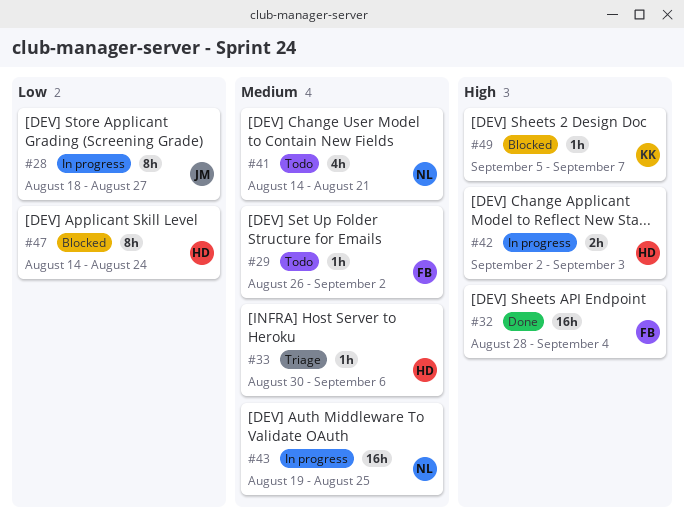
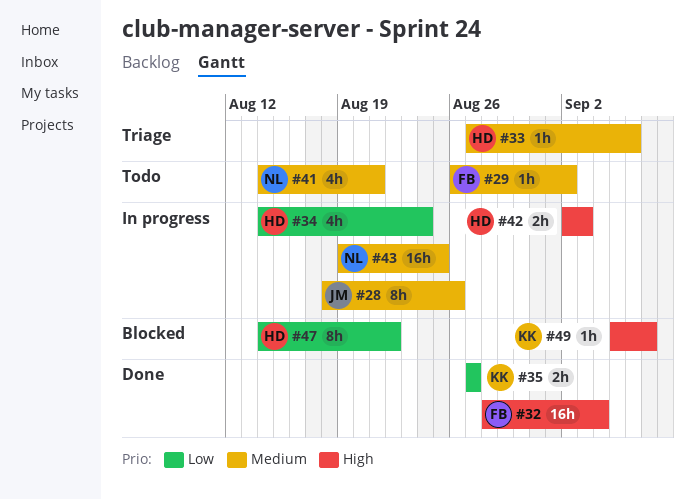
#28, priority: Low -> Medium
#28, due: Aug 27 -> Aug 26
#33, start: Aug 30 -> Aug 27
#34: none -> present
#35: none -> present
#47, due: Aug 24 -> Aug 22

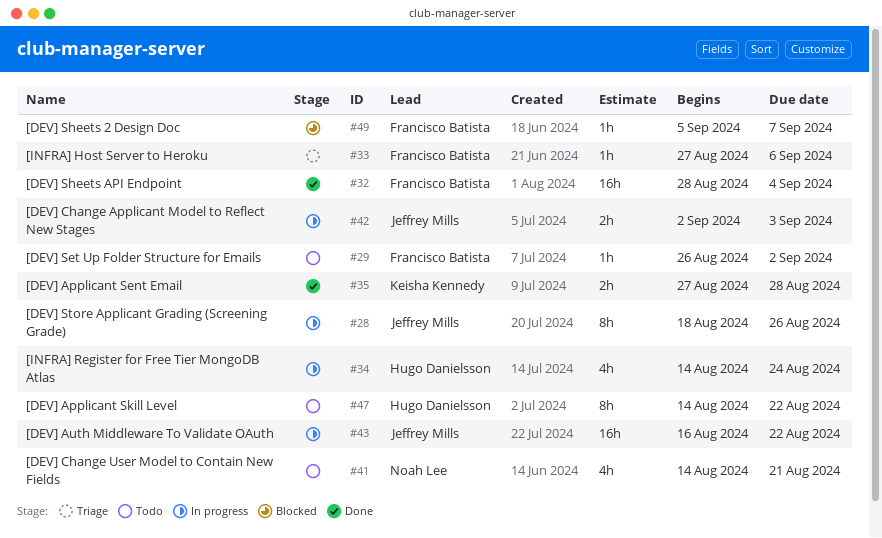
#33, owner: Hugo Danielsson -> Francisco Batista
#35, due: Aug 27 -> Aug 28
#42, owner: Hugo Danielsson -> Jeffrey Mills
#43, owner: Noah Lee -> Jeffrey Mills
#43, start: Aug 19 -> Aug 16
#43, due: Aug 25 -> Aug 22
#47, status: Blocked -> Todo
#49, owner: Keisha Kennedy -> Francisco Batista

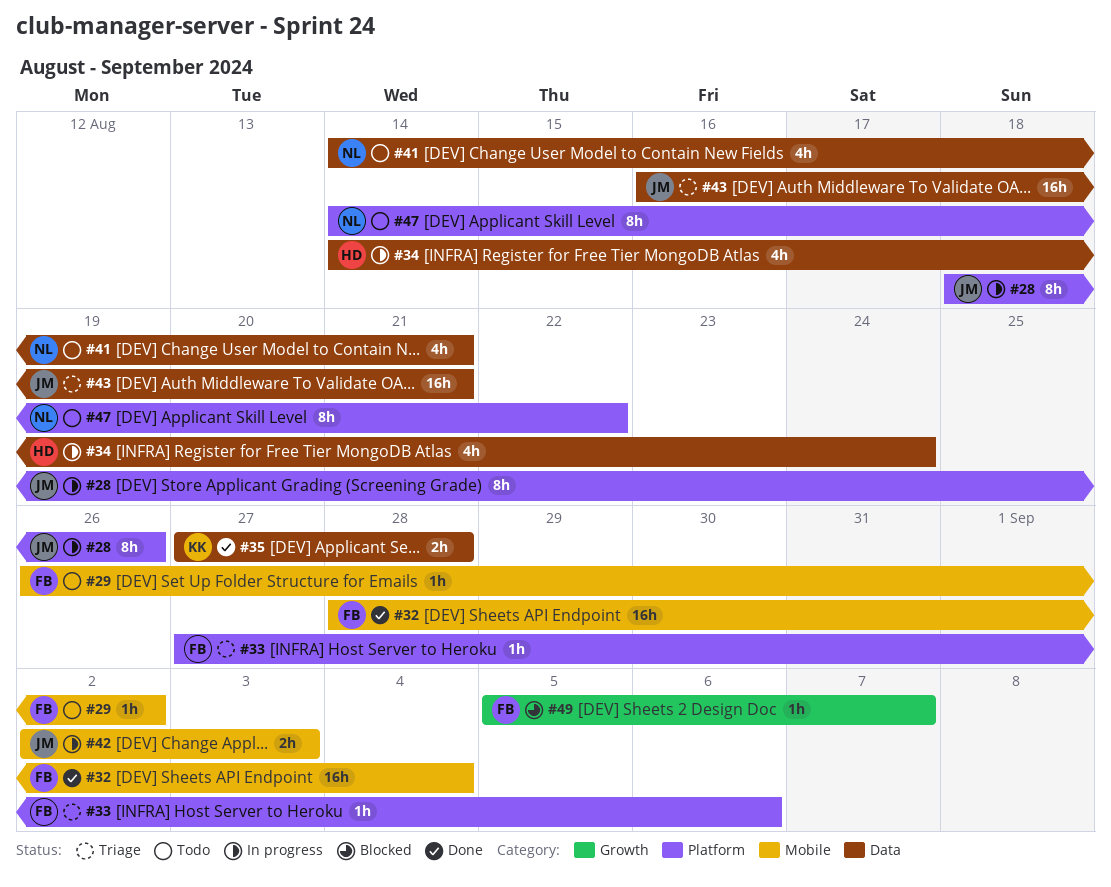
#43, status: In progress -> Triage
#43, due: Aug 22 -> Aug 21
#47, owner: Hugo Danielsson -> Noah Lee

